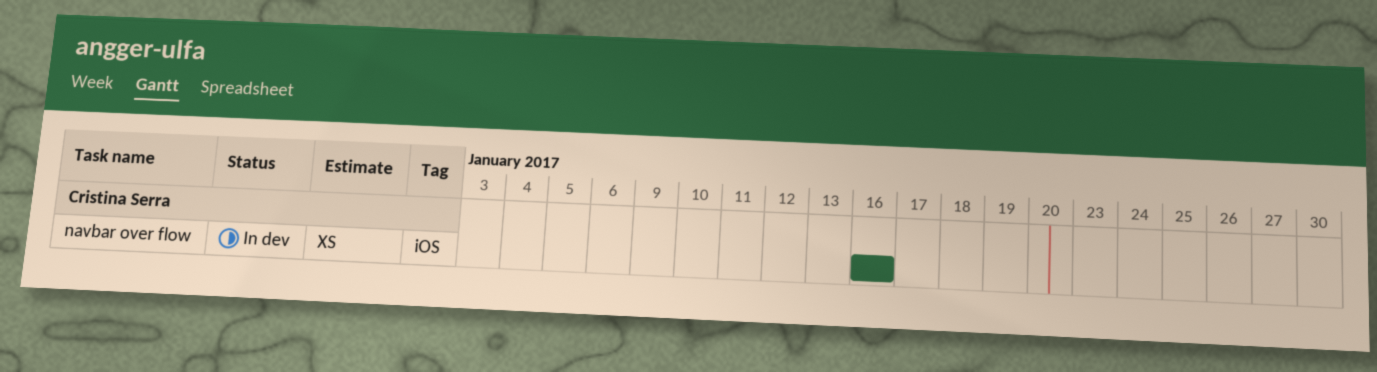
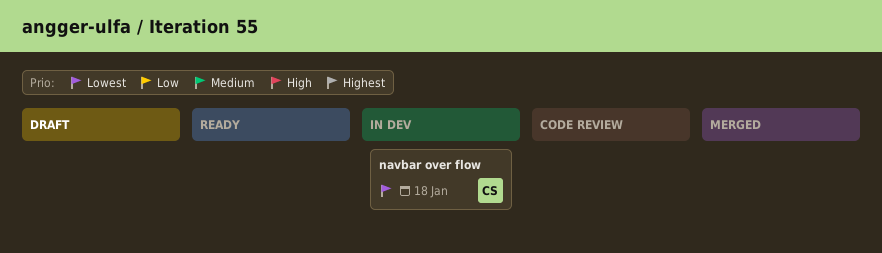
navbar over flow, due: Jan 16 -> Jan 18

